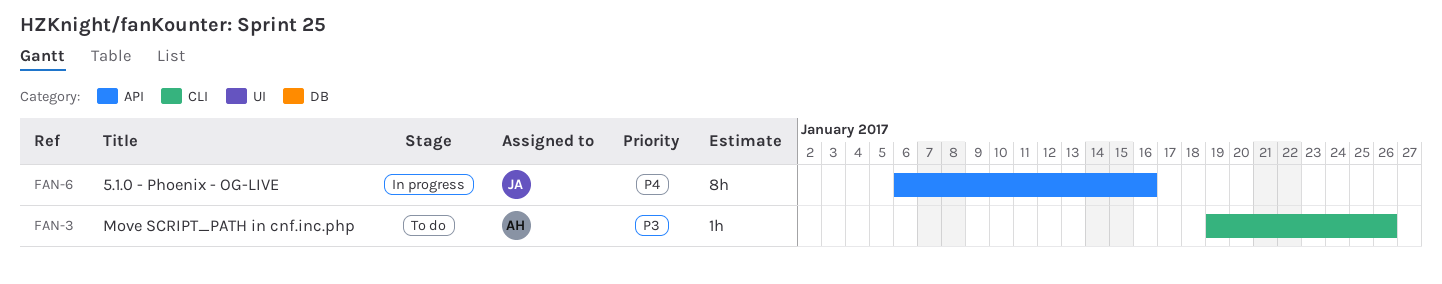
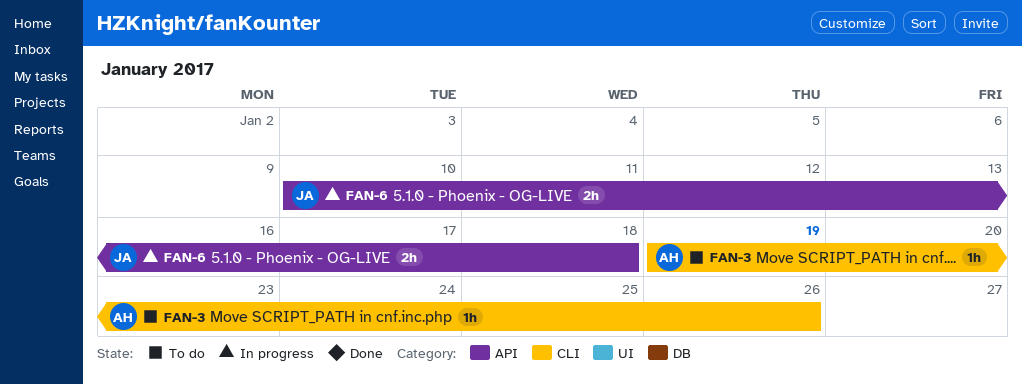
FAN-6, estimate: 8h -> 2h
FAN-6, start: Jan 6 -> Jan 10
FAN-6, due: Jan 16 -> Jan 18

